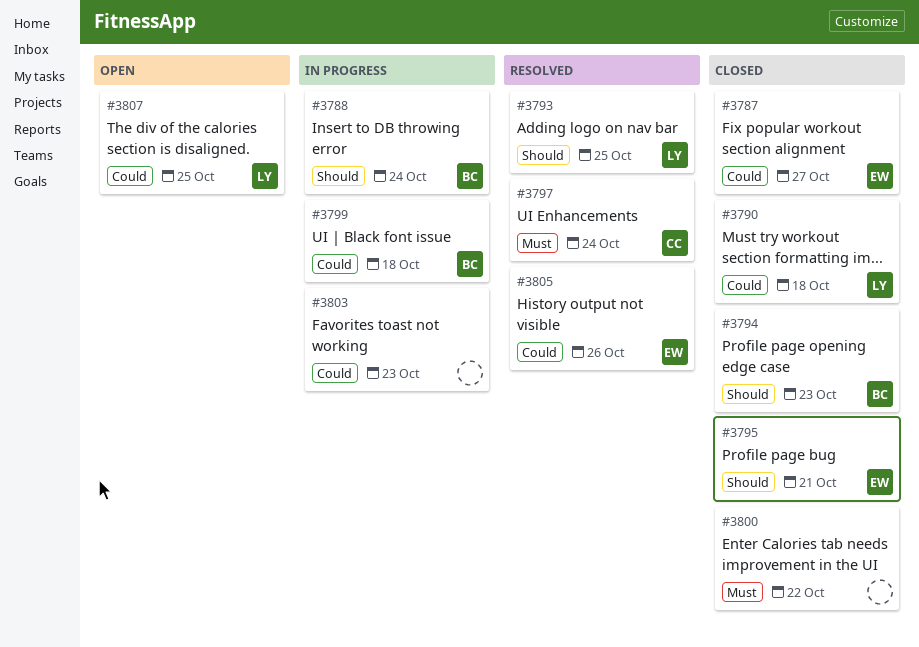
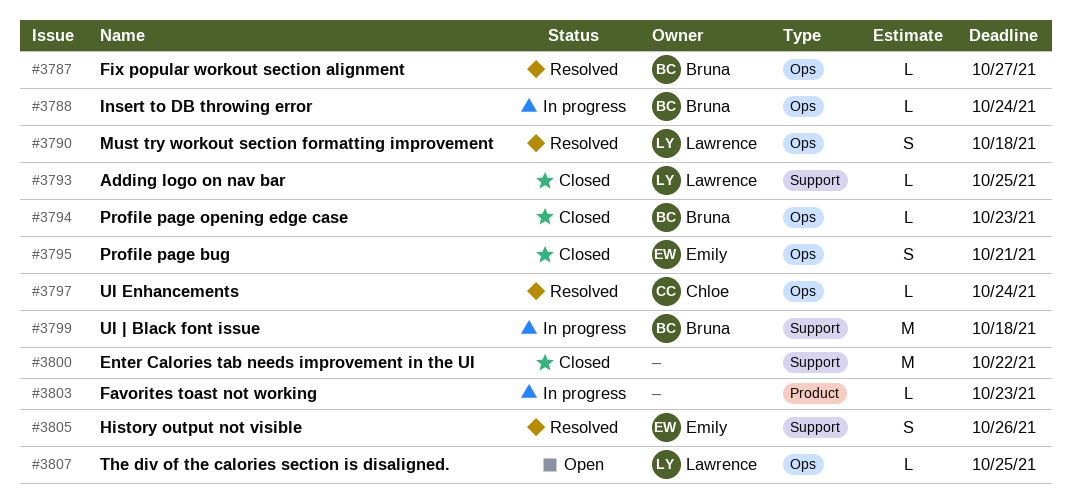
#3787, status: Closed -> Resolved
#3787, owner: Emily -> Bruna
#3790, status: Closed -> Resolved
#3793, status: Resolved -> Closed

